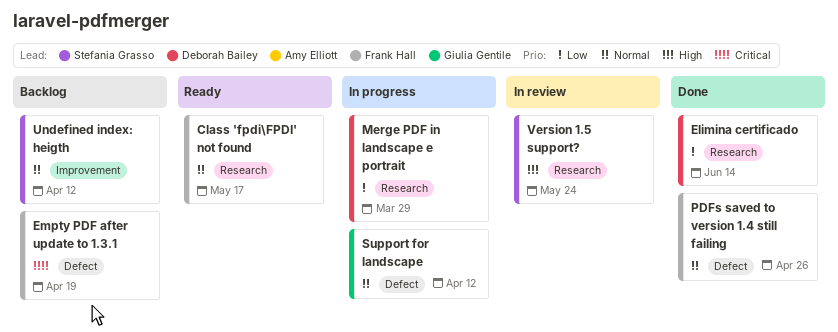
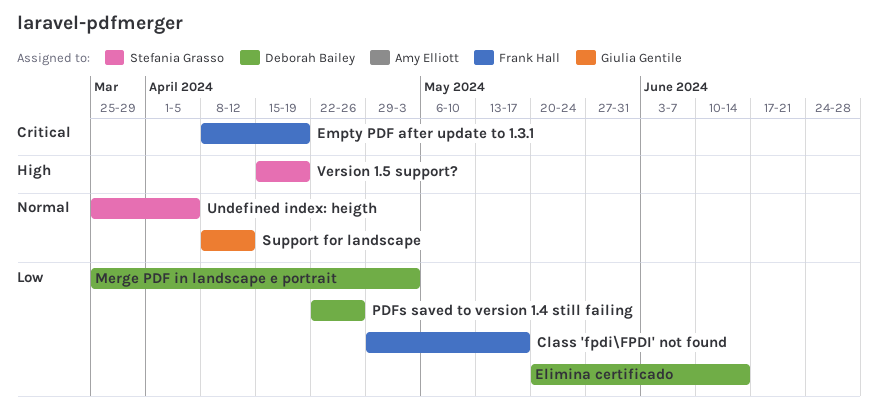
Class 'fpdi\FPDI' not found, priority: Normal -> Low
Merge PDF in landscape e portrait, due: Mar 29 -> May 3
PDFs saved to version 1.4 still failing, owner: Frank Hall -> Deborah Bailey
PDFs saved to version 1.4 still failing, priority: Normal -> Low
Undefined index: heigth, due: Apr 12 -> Apr 5
Version 1.5 support?, due: May 24 -> Apr 19

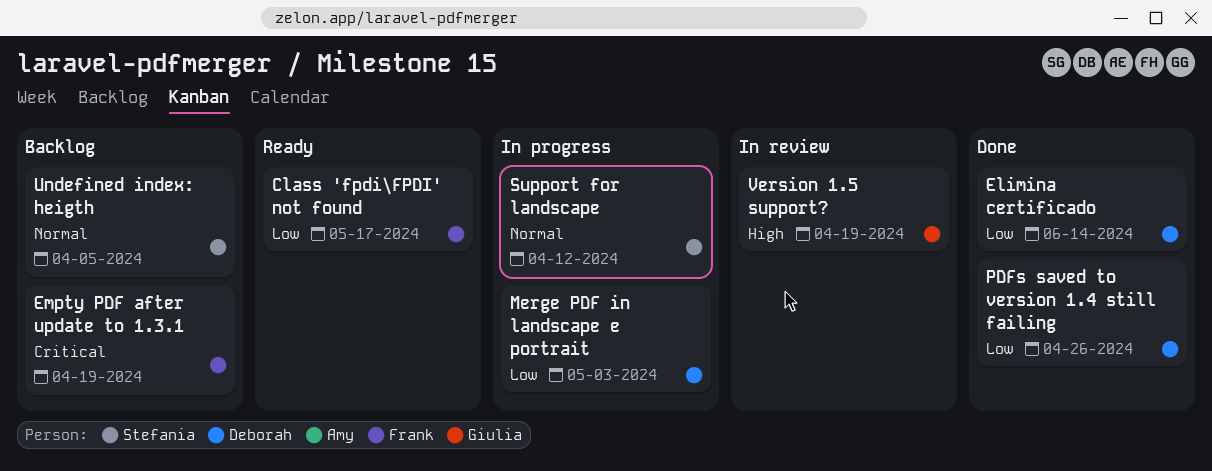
Support for landscape, owner: Giulia Gentile -> Stefania Grasso
Version 1.5 support?, owner: Stefania Grasso -> Giulia Gentile

